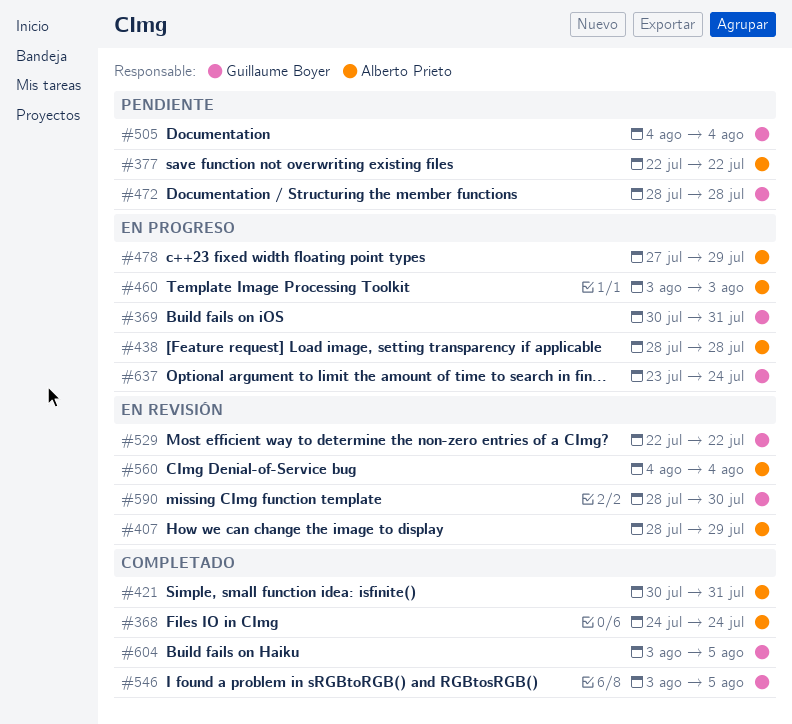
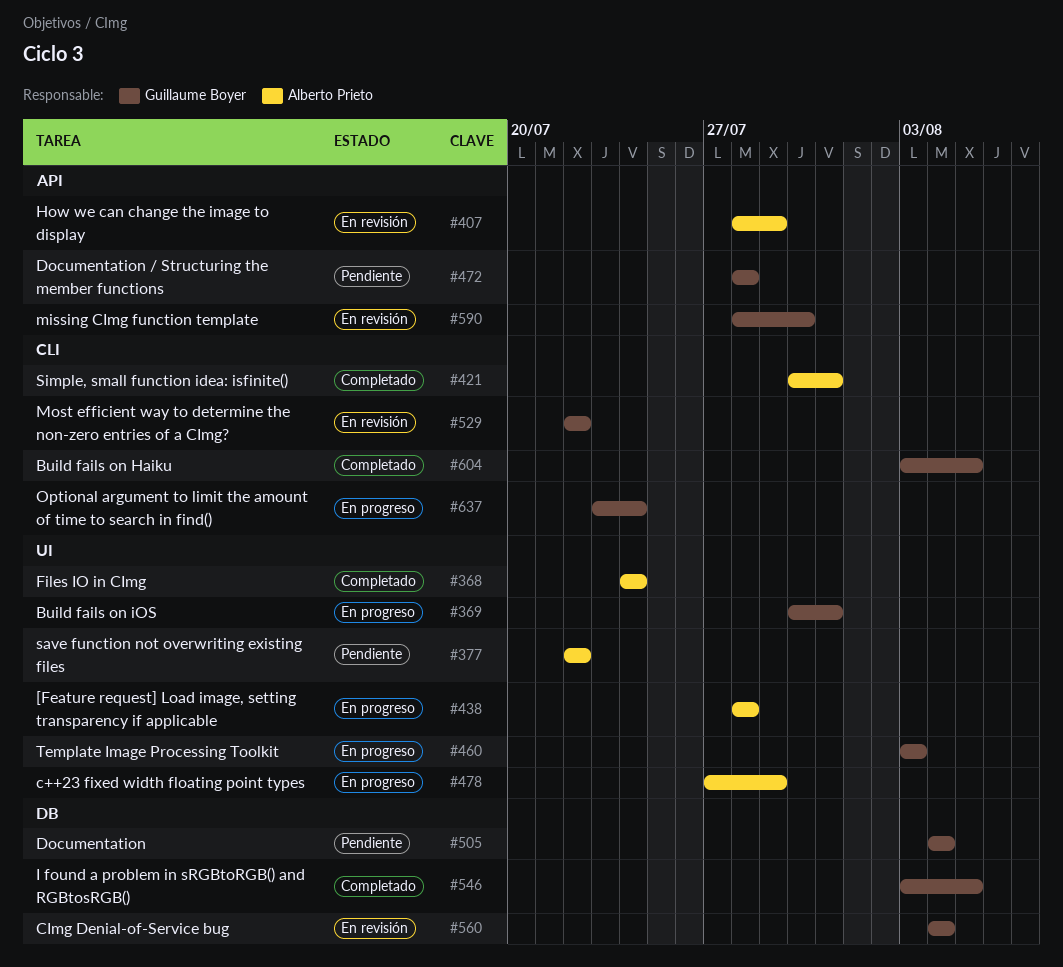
#460, owner: Alberto Prieto -> Guillaume Boyer
#560, owner: Alberto Prieto -> Guillaume Boyer

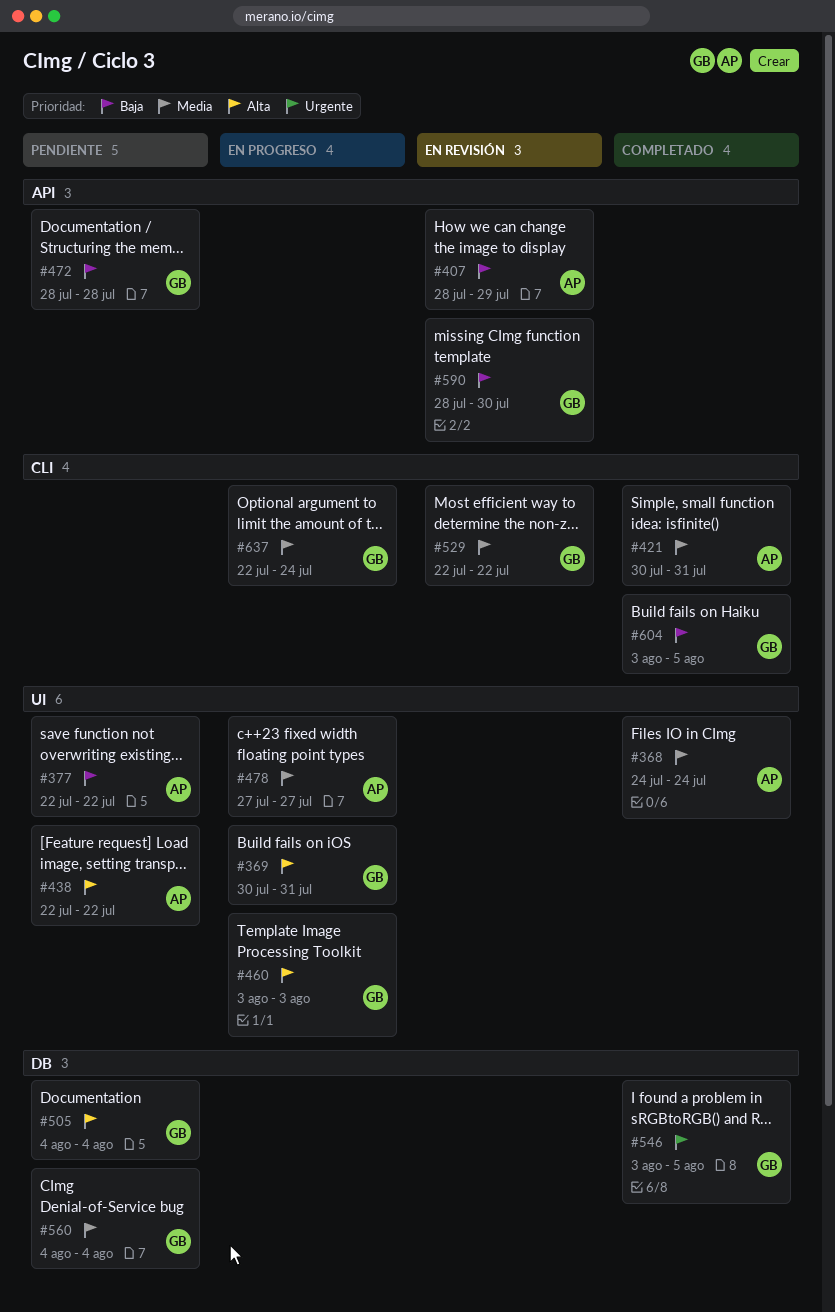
#438, status: En progreso -> Pendiente
#438, start: Jul 28 -> Jul 22
#438, due: Jul 28 -> Jul 22
#478, due: Jul 29 -> Jul 27
#560, status: En revisión -> Pendiente
#637, start: Jul 23 -> Jul 22

